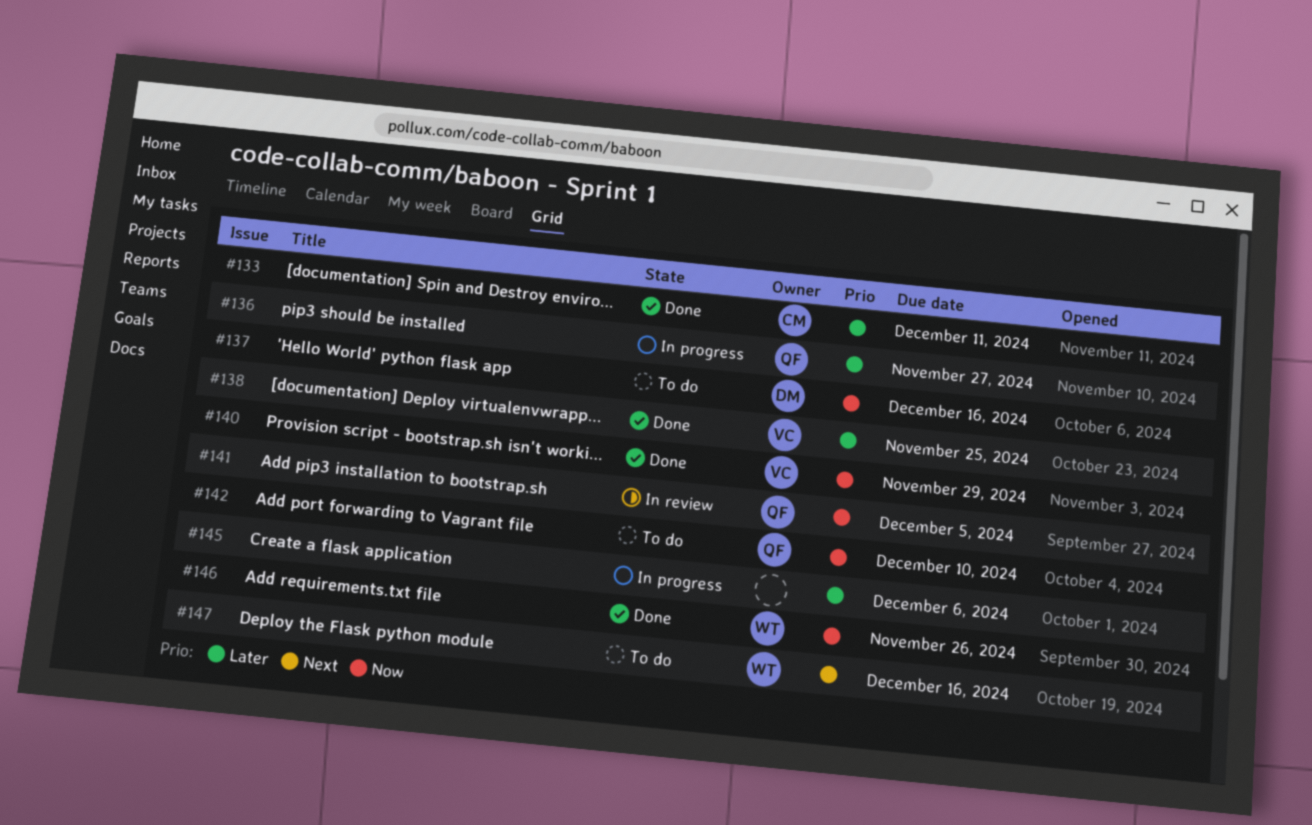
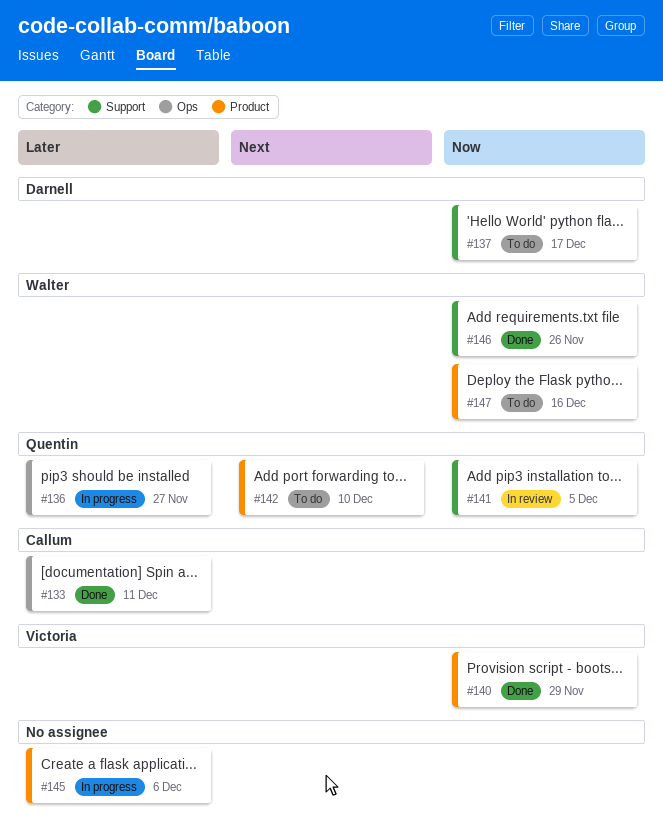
#137, due: Dec 16 -> Dec 17
#138: present -> none
#142, priority: Now -> Next
#147, priority: Next -> Now

